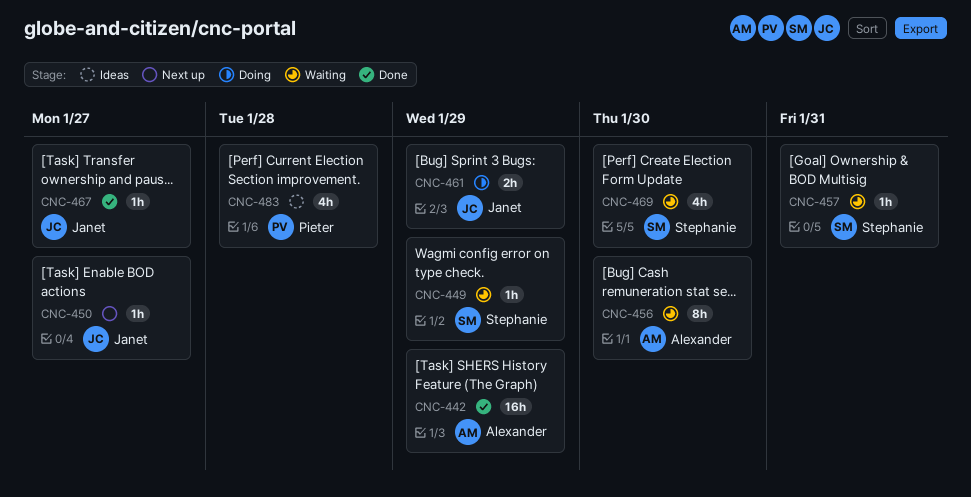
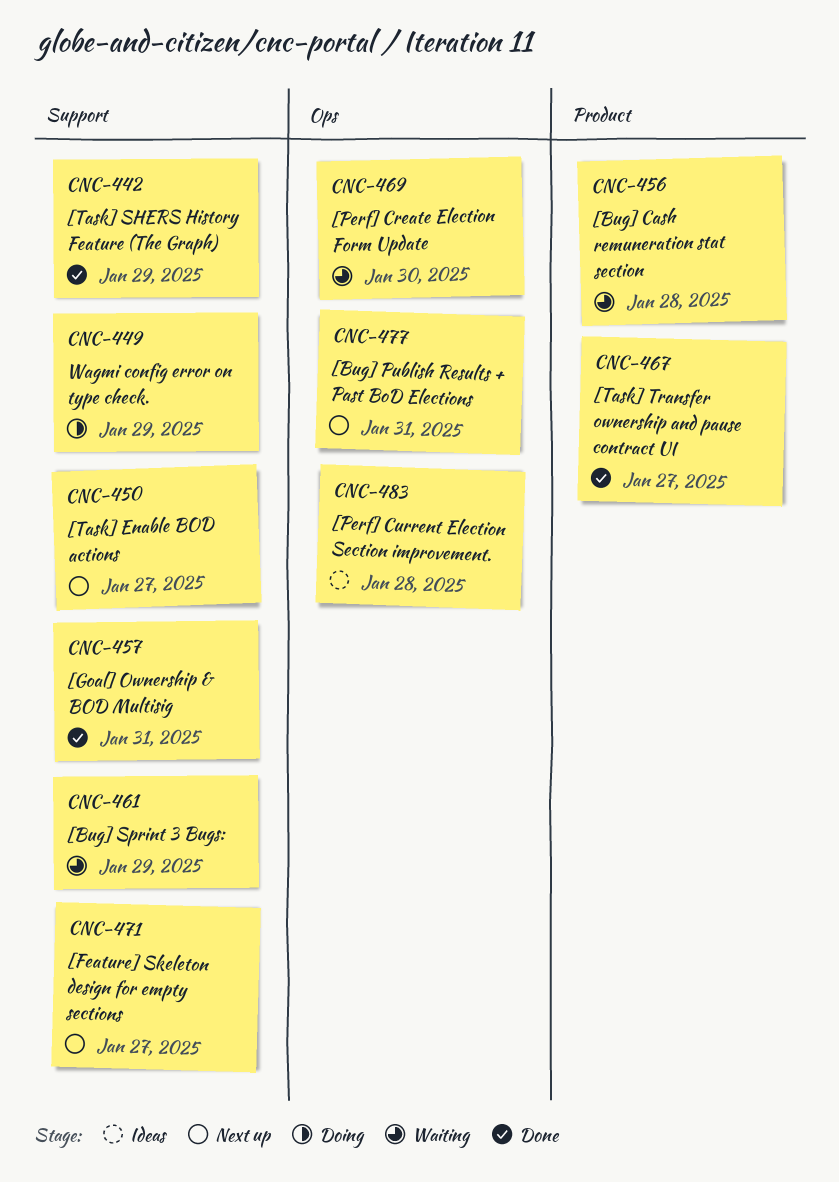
CNC-449, status: Waiting -> Doing
CNC-456, due: Jan 30 -> Jan 28
CNC-457, status: Waiting -> Done
CNC-461, status: Doing -> Waiting
CNC-471: none -> present
CNC-477: none -> present

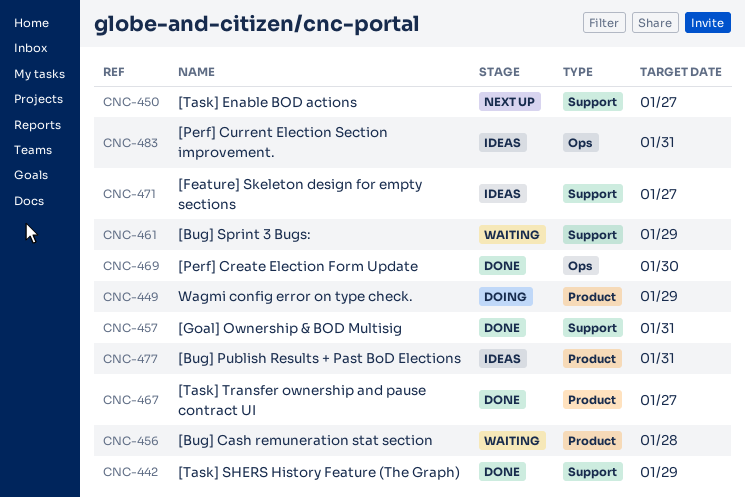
CNC-449, label: Support -> Product
CNC-469, status: Waiting -> Done
CNC-471, status: Next up -> Ideas
CNC-477, status: Next up -> Ideas
CNC-477, label: Ops -> Product
CNC-483, due: Jan 28 -> Jan 31

